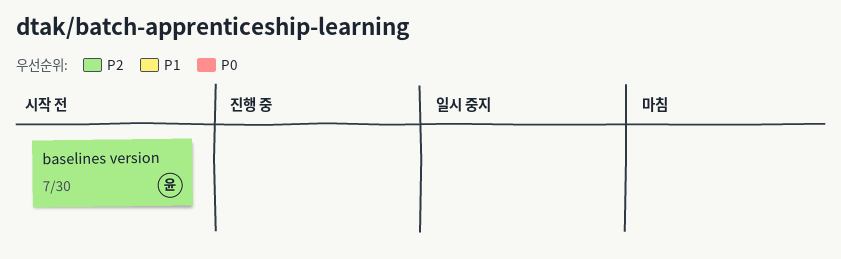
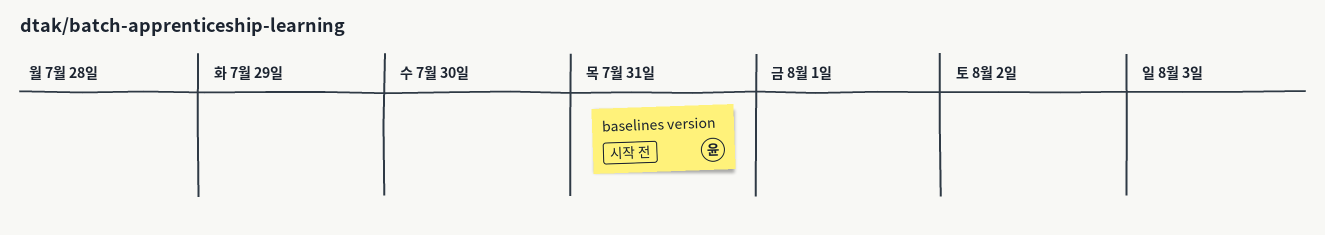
baselines version, due: Jul 30 -> Jul 31

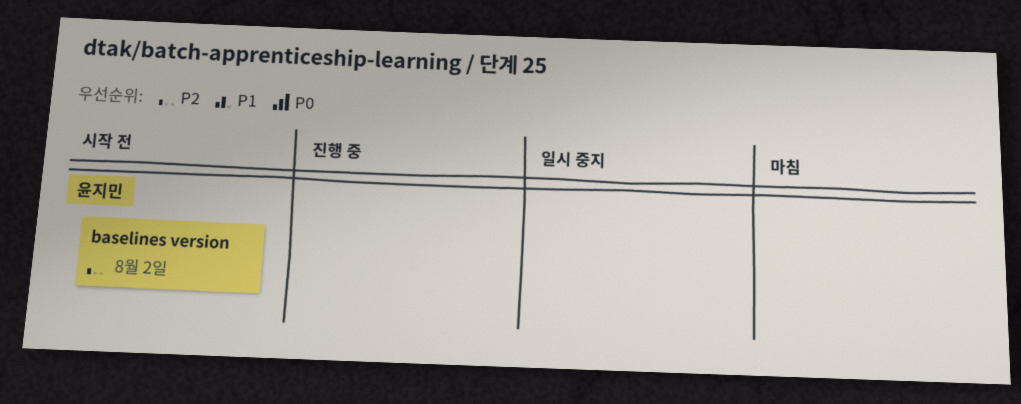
baselines version, due: Jul 31 -> Aug 2

